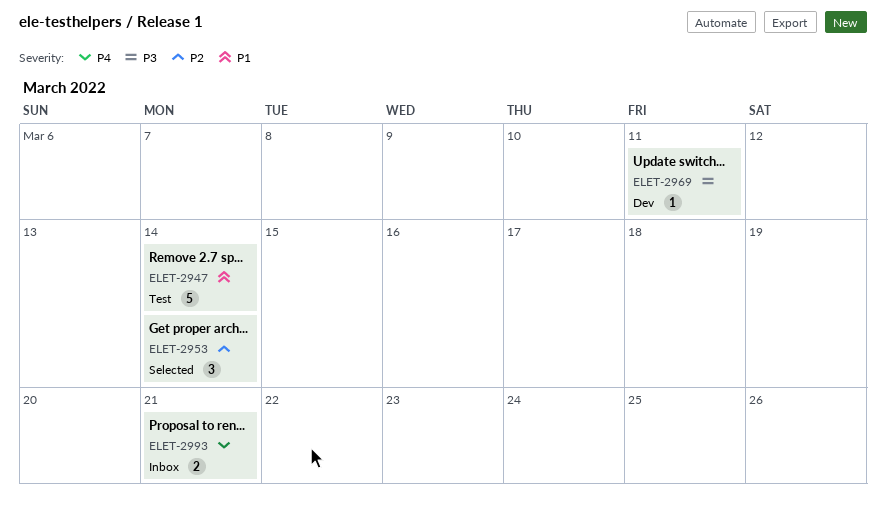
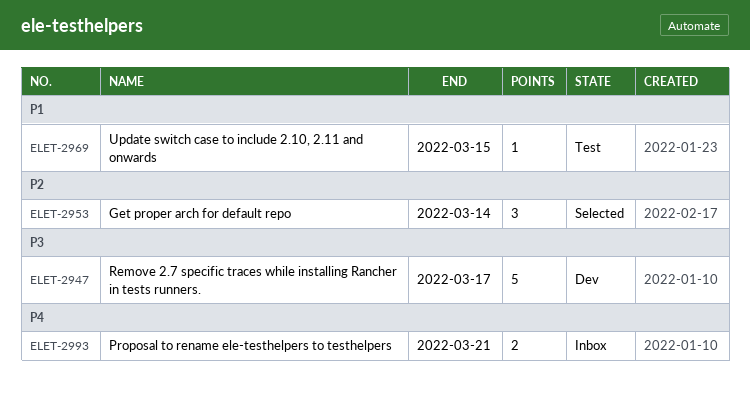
ELET-2947, status: Test -> Dev
ELET-2947, priority: P1 -> P3
ELET-2947, due: Mar 14 -> Mar 17
ELET-2969, status: Dev -> Test
ELET-2969, priority: P3 -> P1
ELET-2969, due: Mar 11 -> Mar 15

